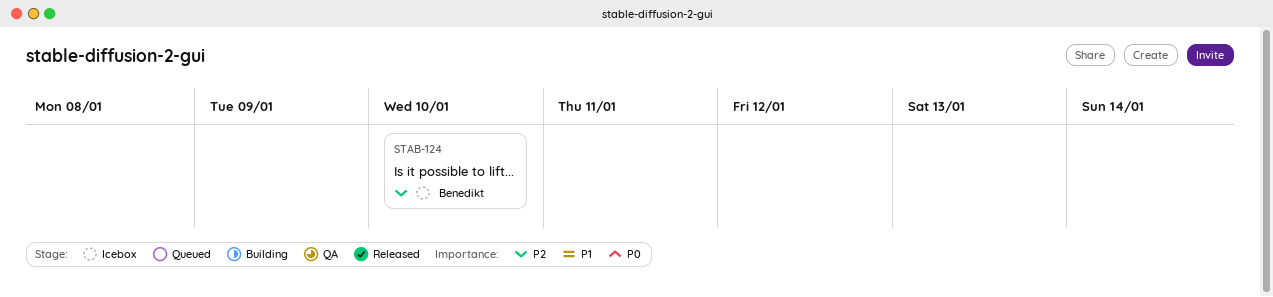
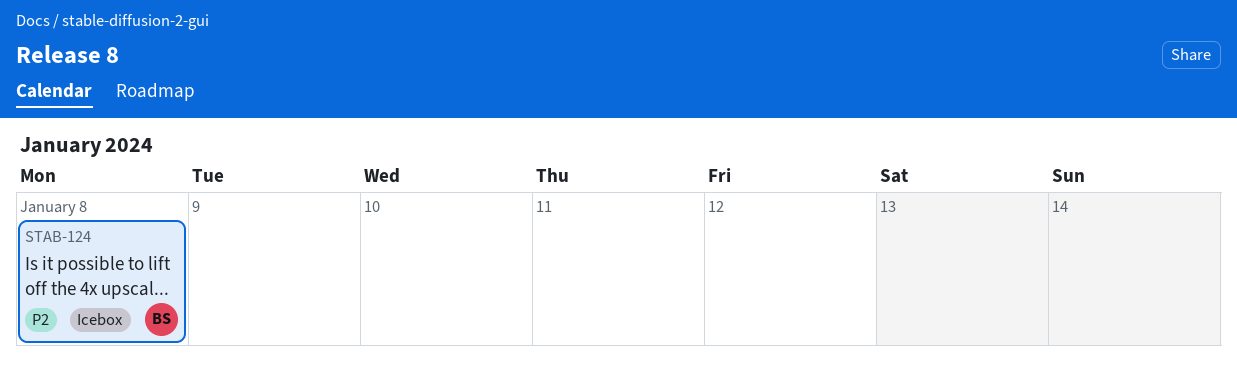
STAB-124, due: Jan 10 -> Jan 8

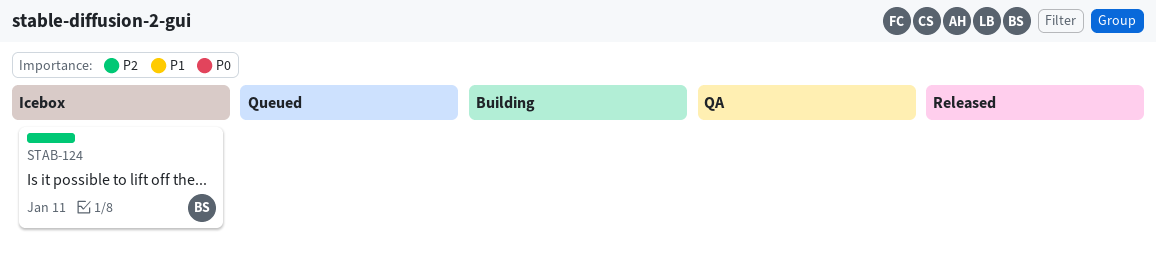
STAB-124, due: Jan 8 -> Jan 11

